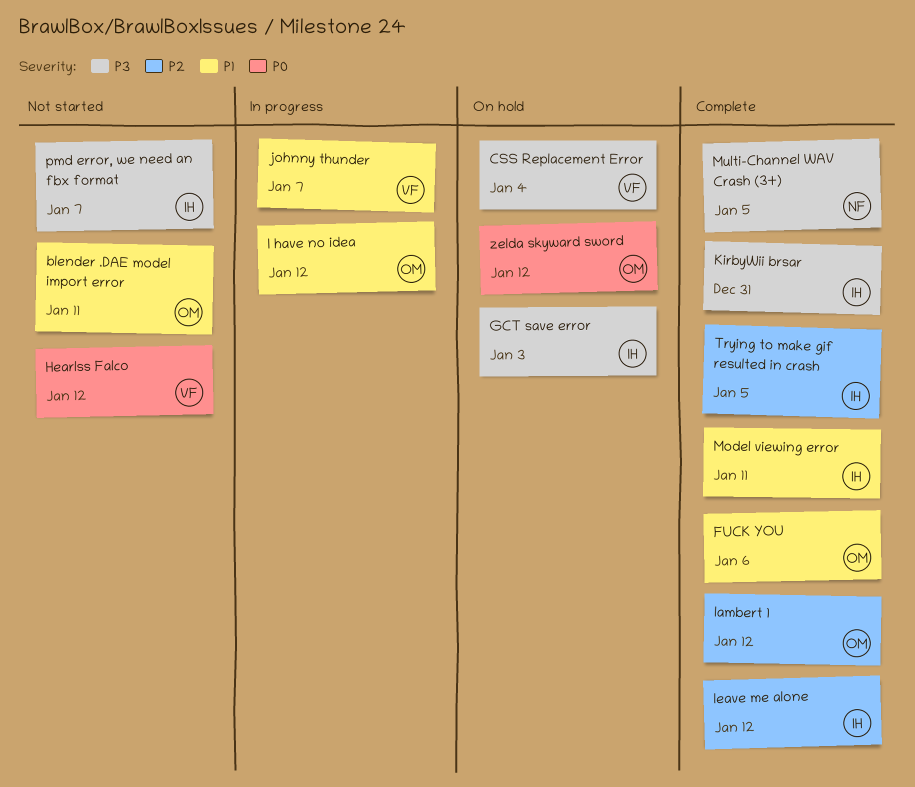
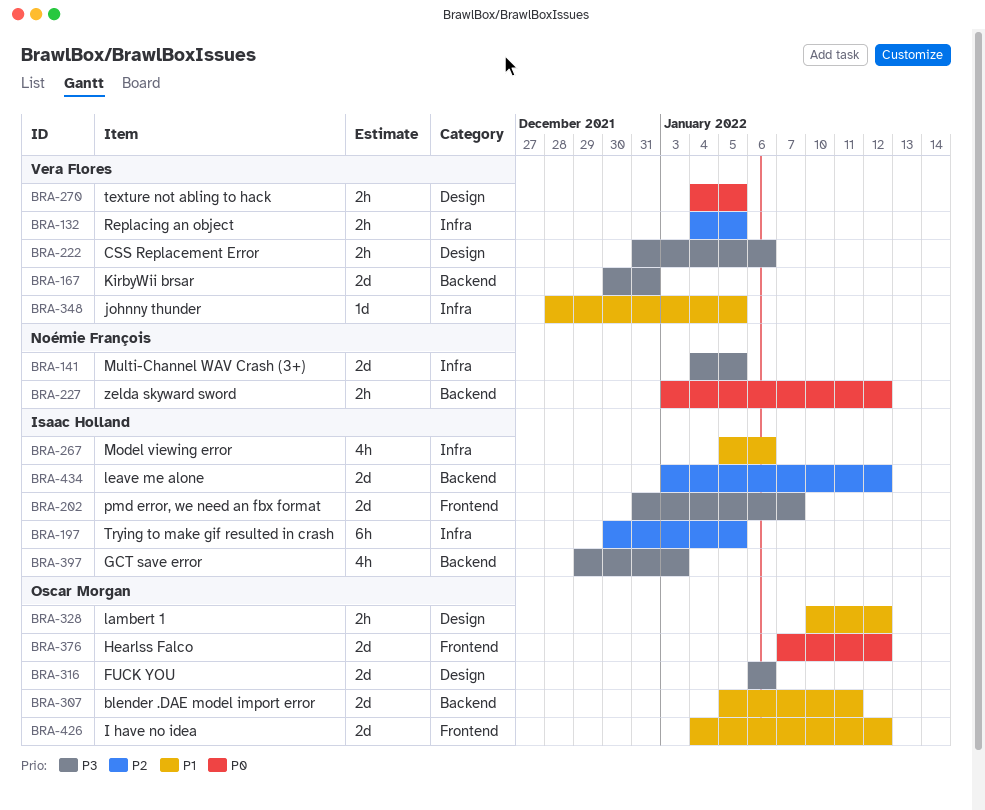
CSS Replacement Error, due: Jan 4 -> Jan 6
FUCK YOU, priority: P1 -> P3
Hearlss Falco, owner: Vera Flores -> Oscar Morgan
johnny thunder, due: Jan 7 -> Jan 5
KirbyWii brsar, owner: Isaac Holland -> Vera Flores
lambert 1, priority: P2 -> P1
Model viewing error, due: Jan 11 -> Jan 6
Replacing an object: none -> present
texture not abling to hack: none -> present
zelda skyward sword, owner: Oscar Morgan -> Noémie François

